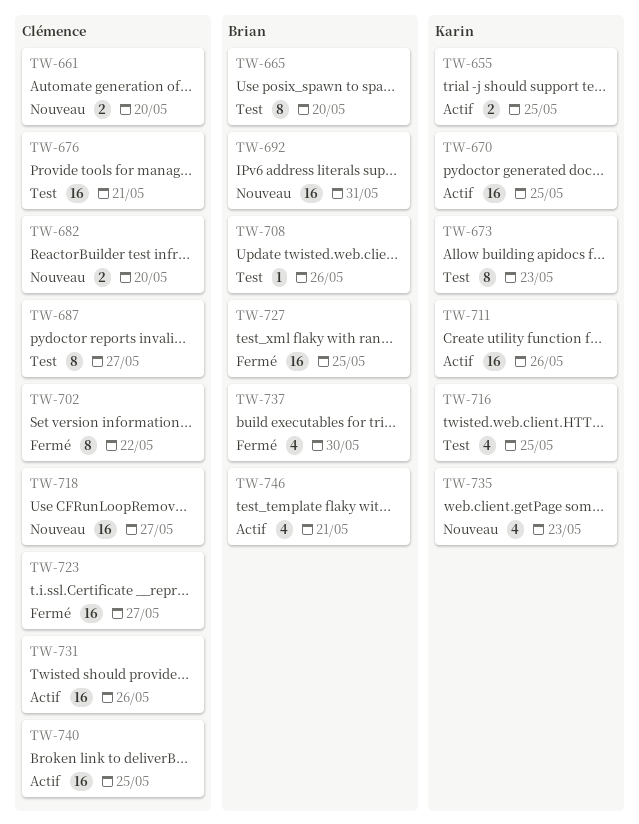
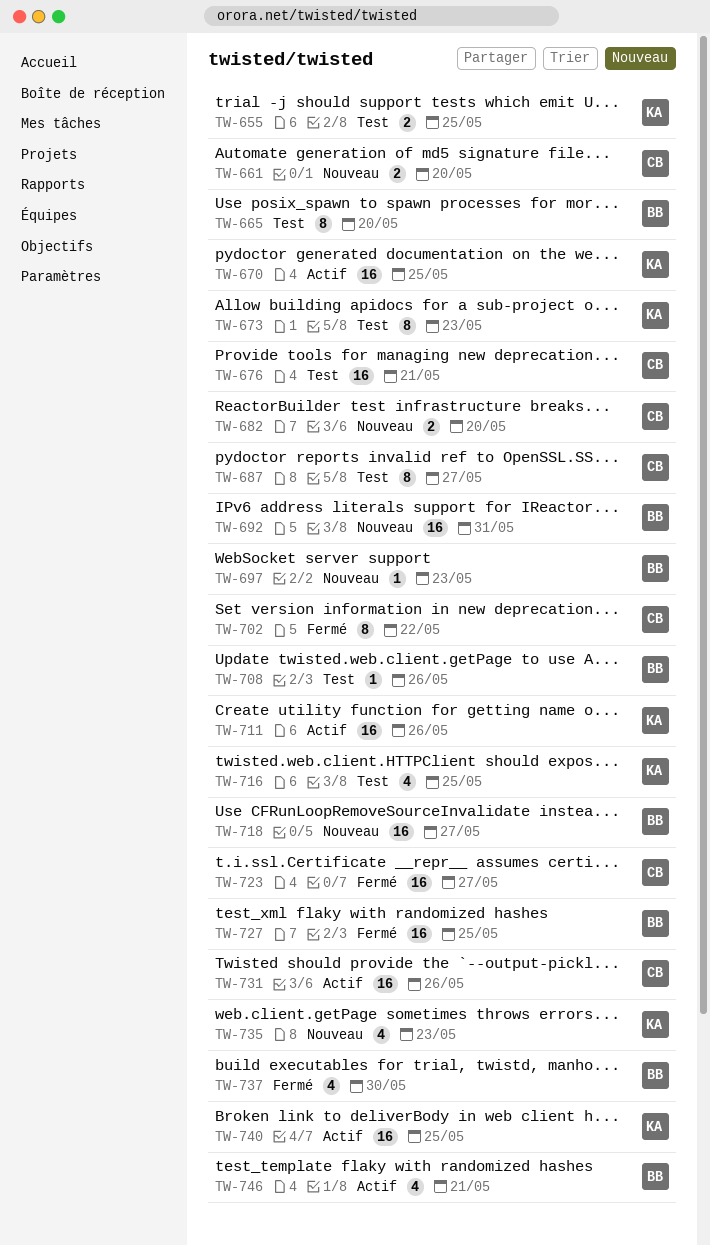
TW-655, status: Actif -> Test
TW-697: none -> present
TW-718, owner: Clémence -> Brian
TW-740, owner: Clémence -> Karin

